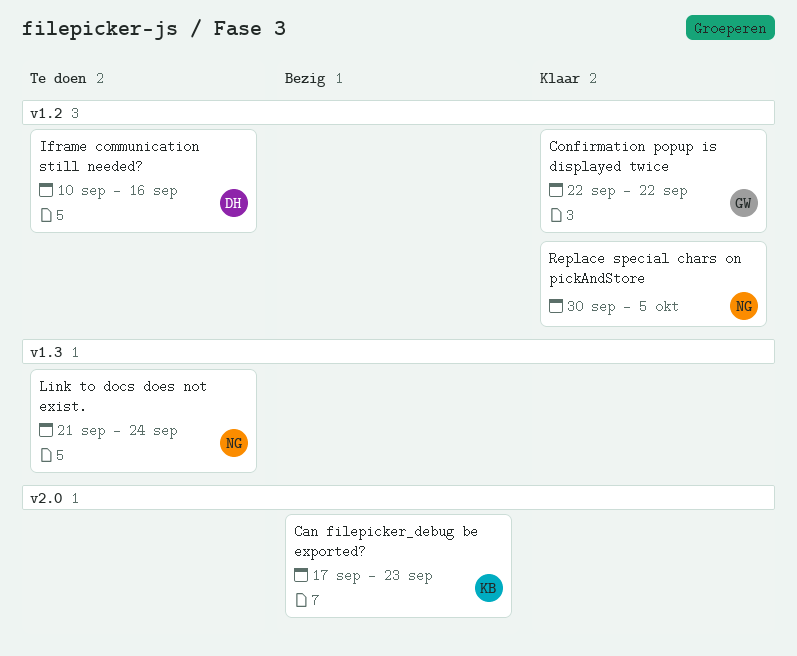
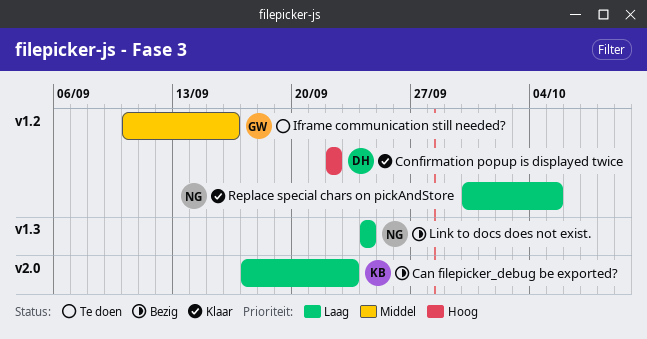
Confirmation popup is displayed twice, owner: GW -> DH
Iframe communication still needed?, owner: DH -> GW
Link to docs does not exist., status: Te doen -> Bezig
Link to docs does not exist., start: Sep 21 -> Sep 24

